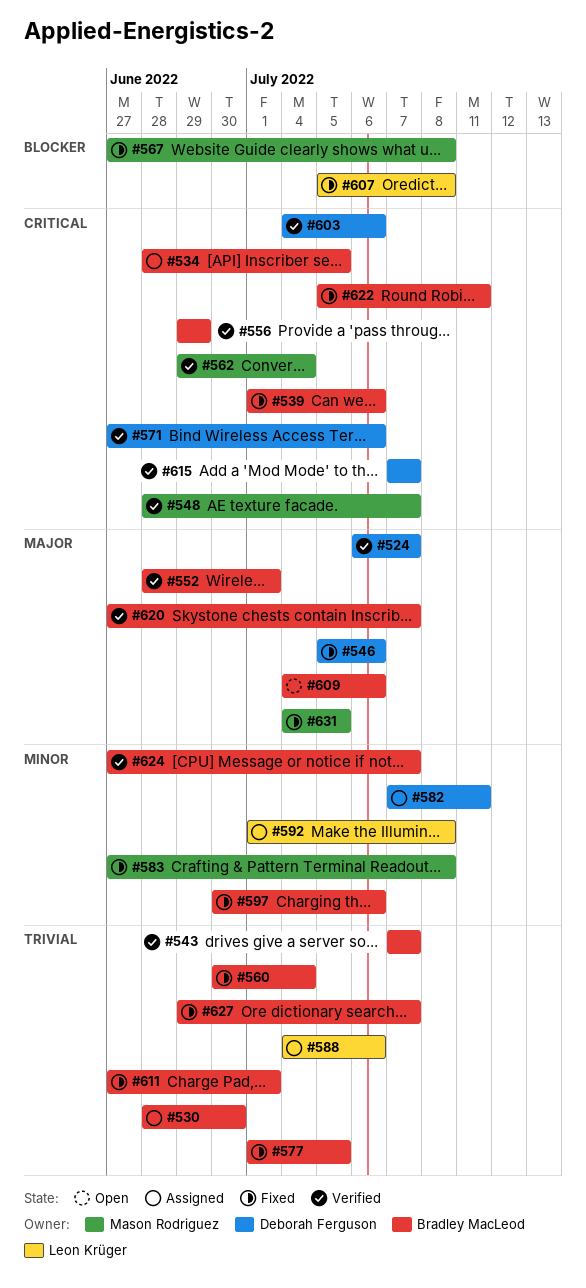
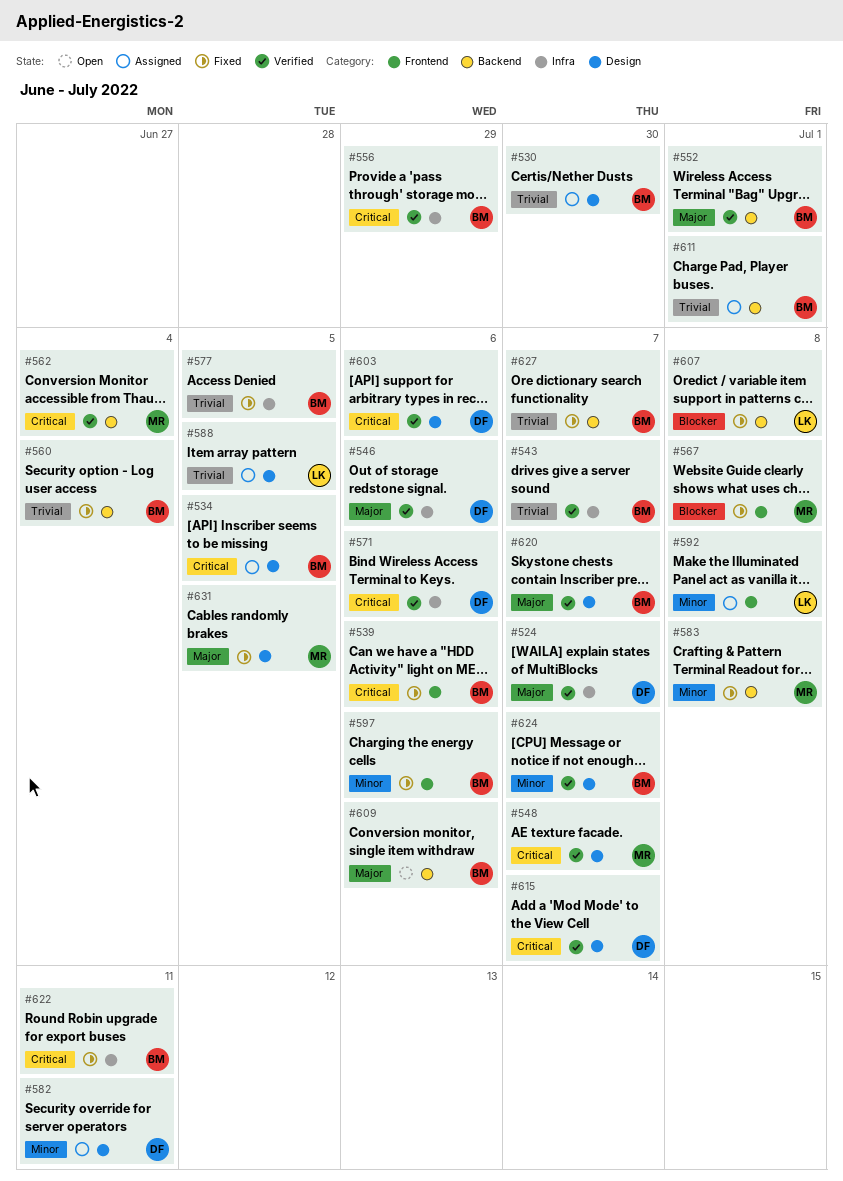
#546, status: Fixed -> Verified
#588, due: Jul 6 -> Jul 5
#611, status: Fixed -> Assigned

